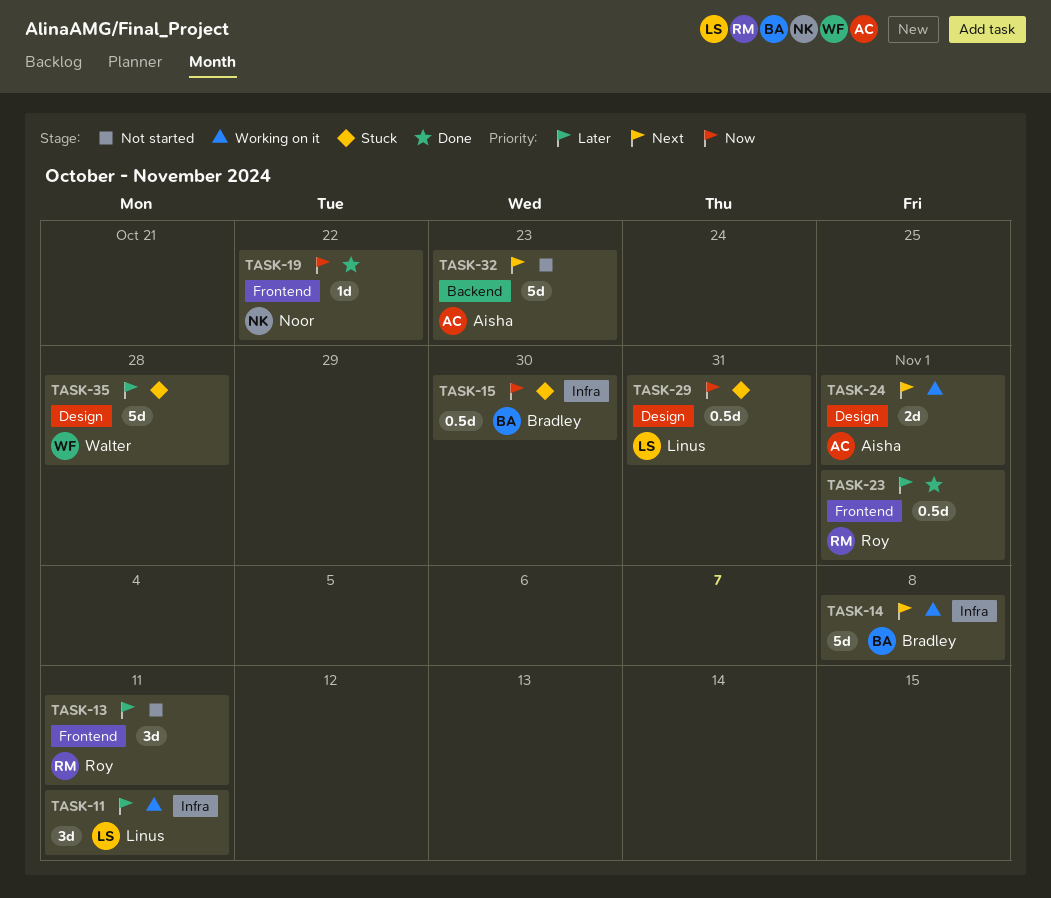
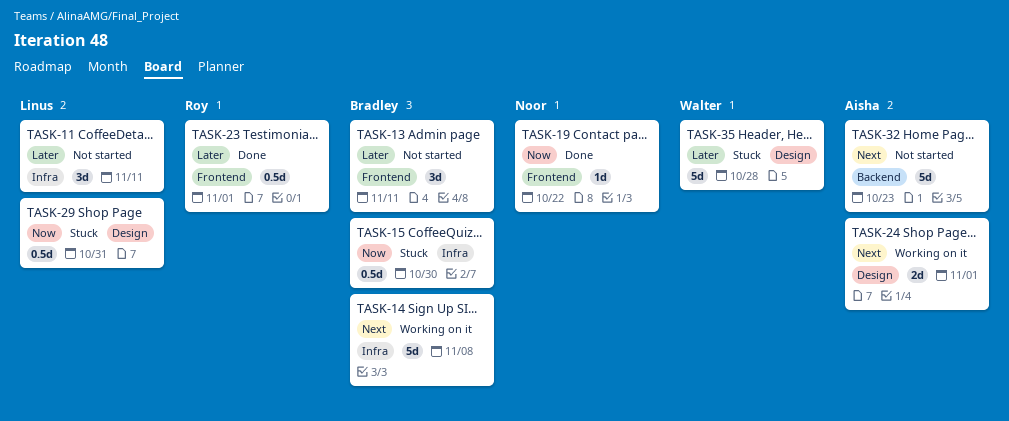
TASK-11, status: Working on it -> Not started
TASK-13, owner: Roy -> Bradley

